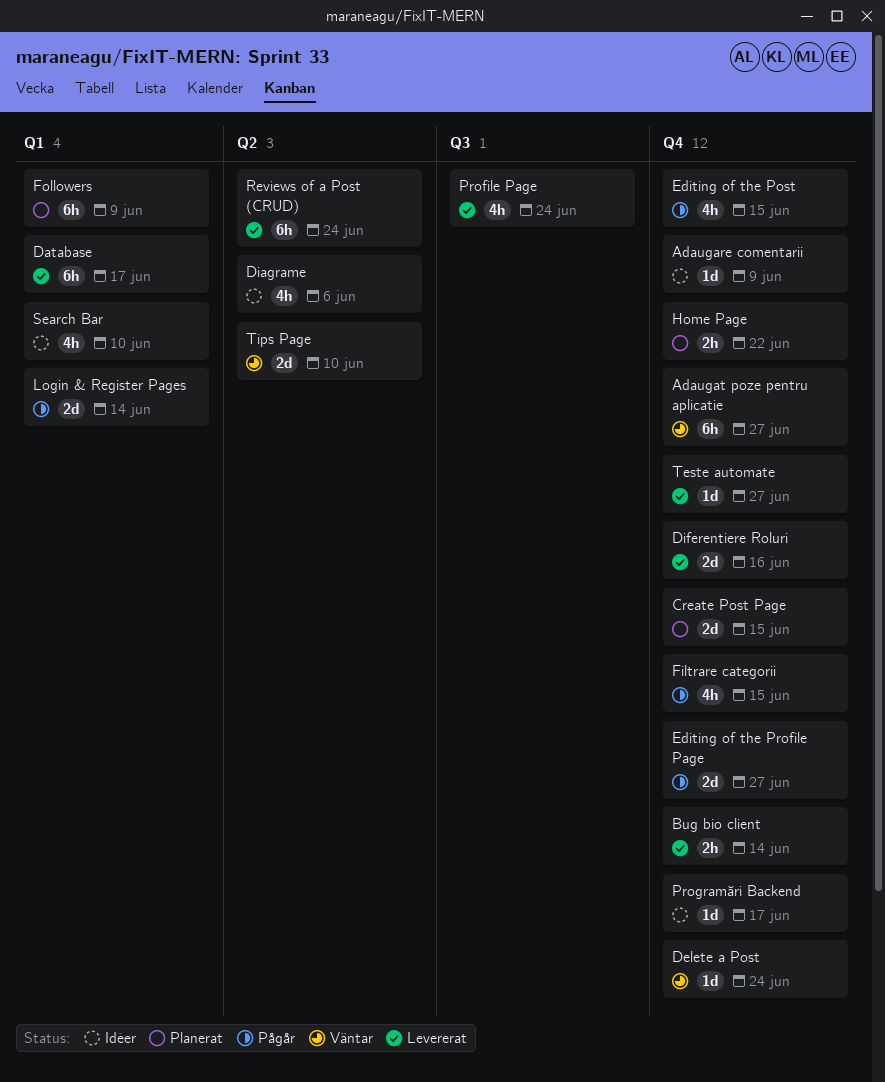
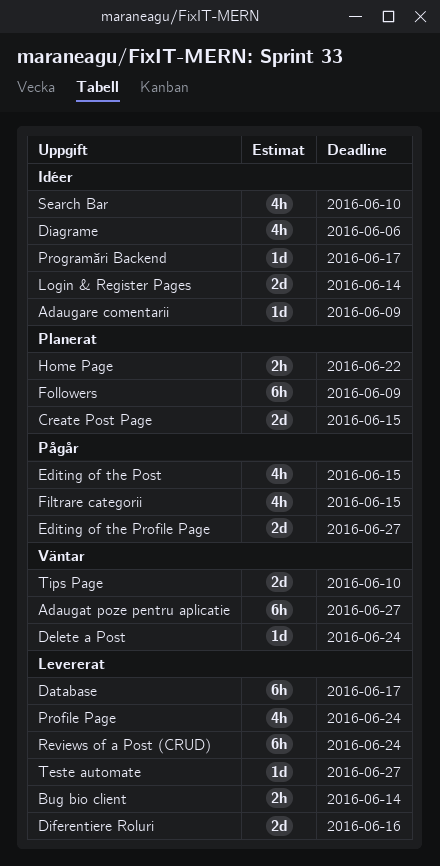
Login & Register Pages, status: Pågår -> Idéer

